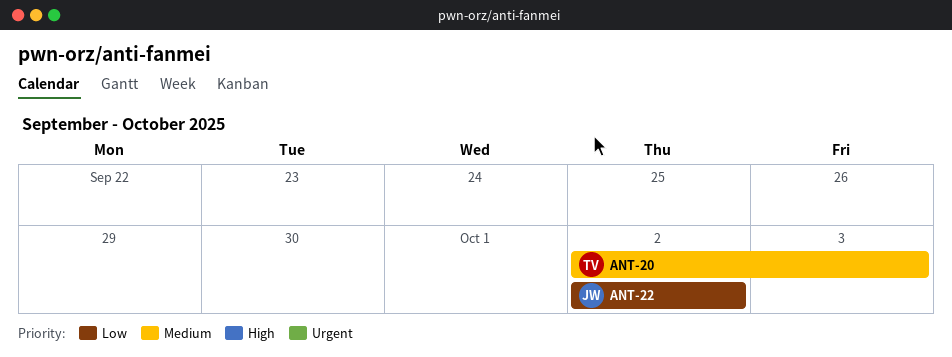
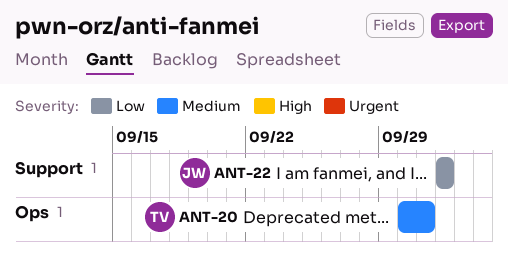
ANT-20, start: Oct 2 -> Sep 30
ANT-20, due: Oct 3 -> Oct 1

